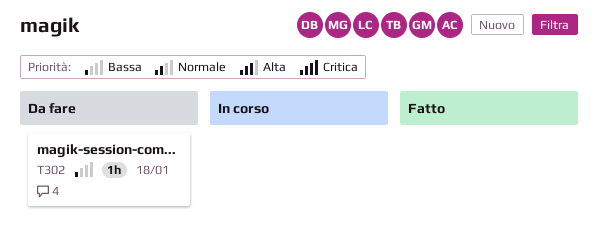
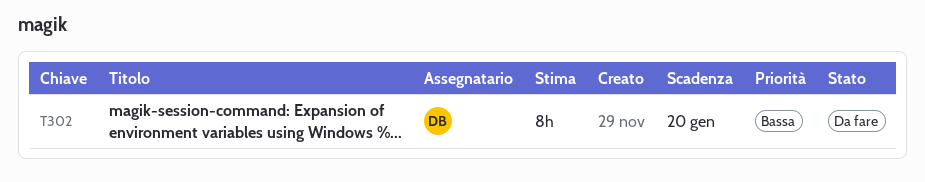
T302, estimate: 1h -> 8h
T302, due: Jan 18 -> Jan 20

